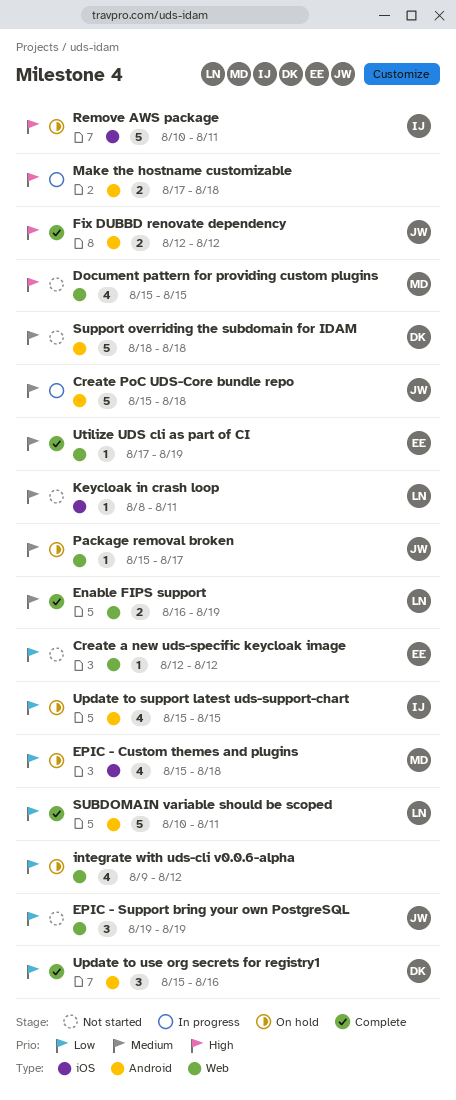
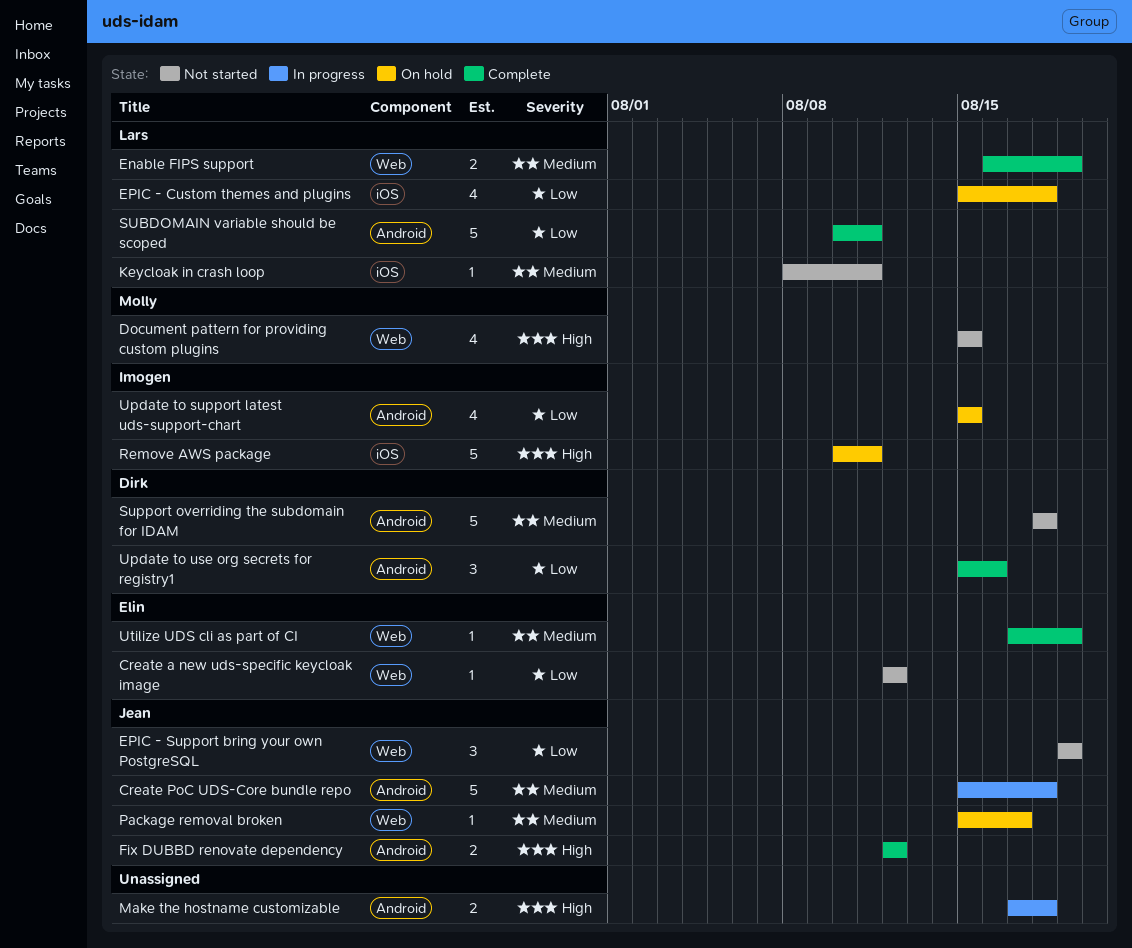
EPIC - Custom themes and plugins, owner: Molly -> Lars
integrate with uds-cli v0.0.6-alpha: present -> none

